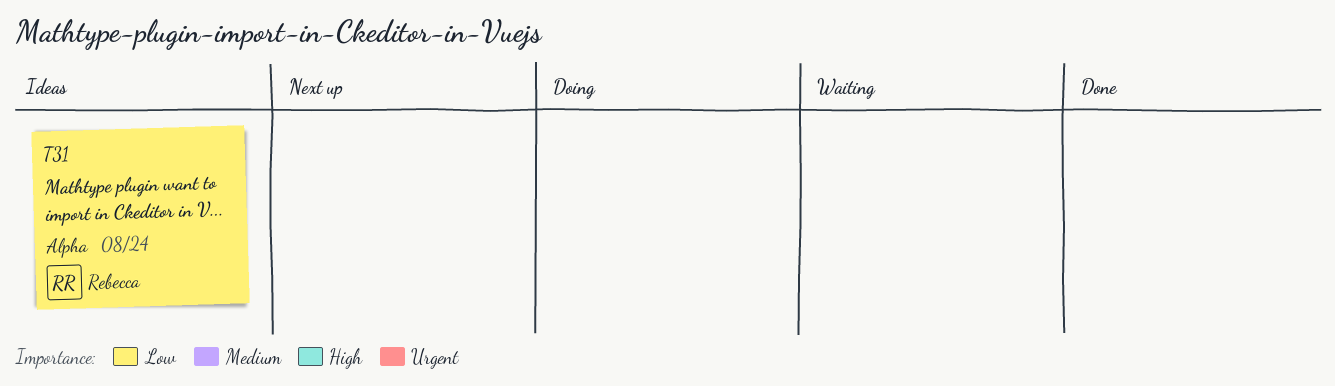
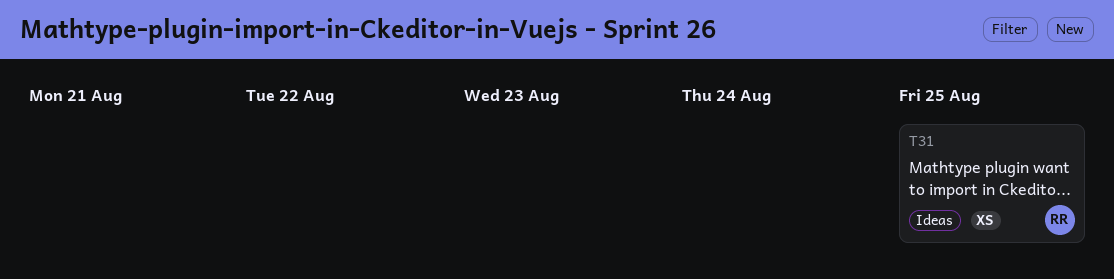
T31, due: Aug 24 -> Aug 25

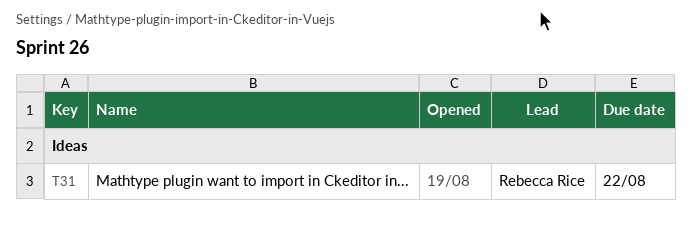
T31, due: Aug 25 -> Aug 22

